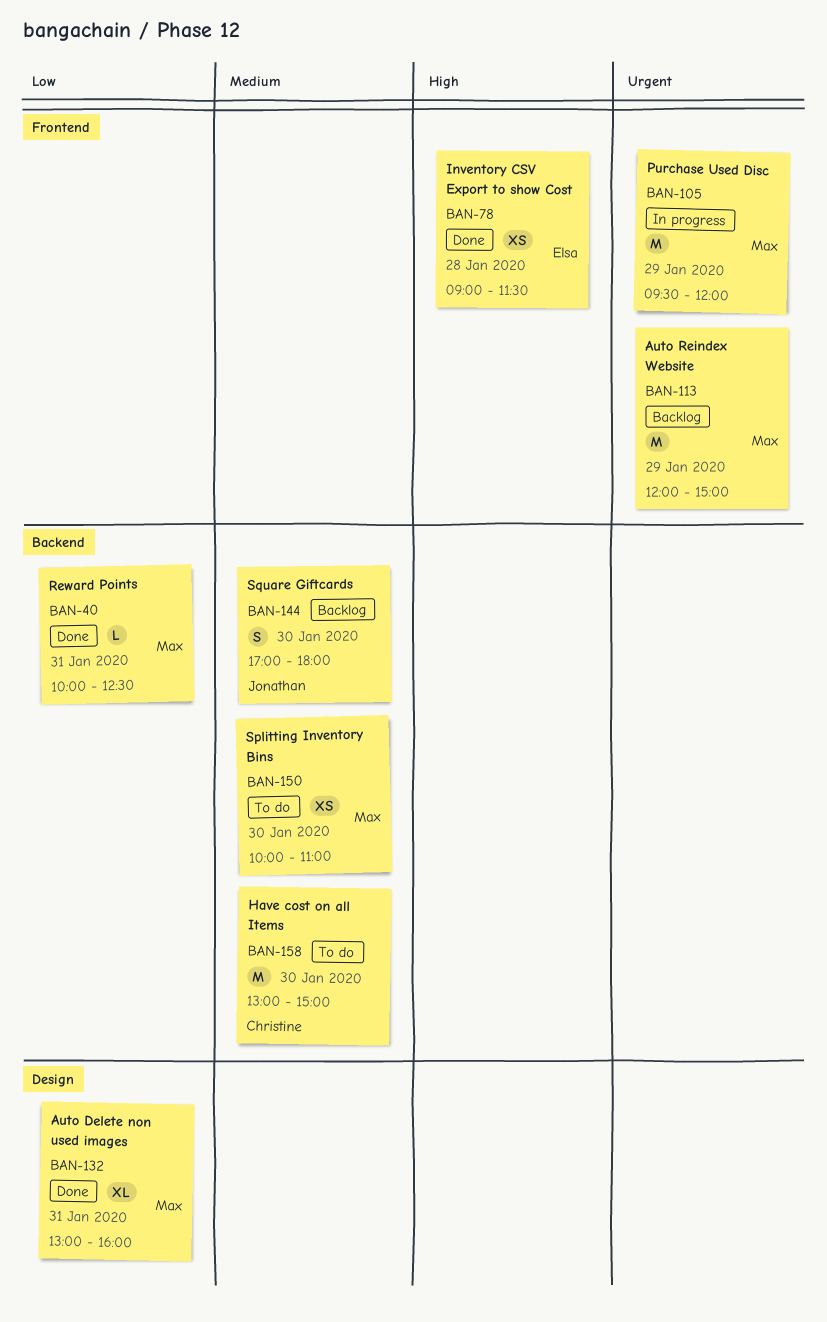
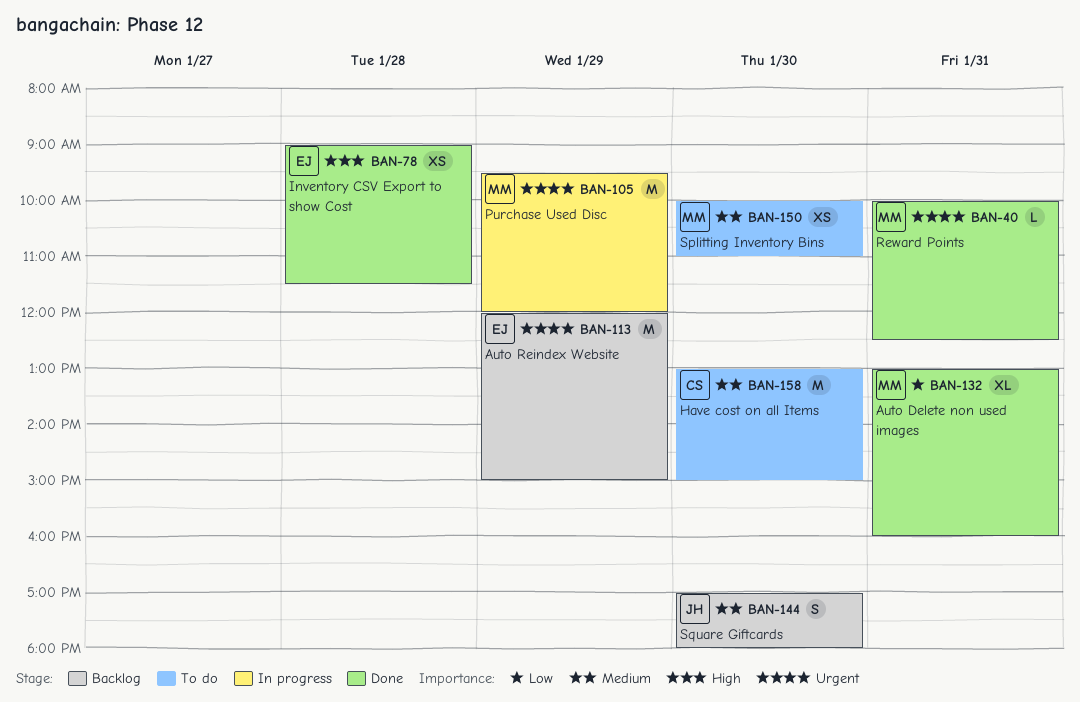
BAN-40, priority: Low -> Urgent
BAN-113, owner: Max -> Elsa

